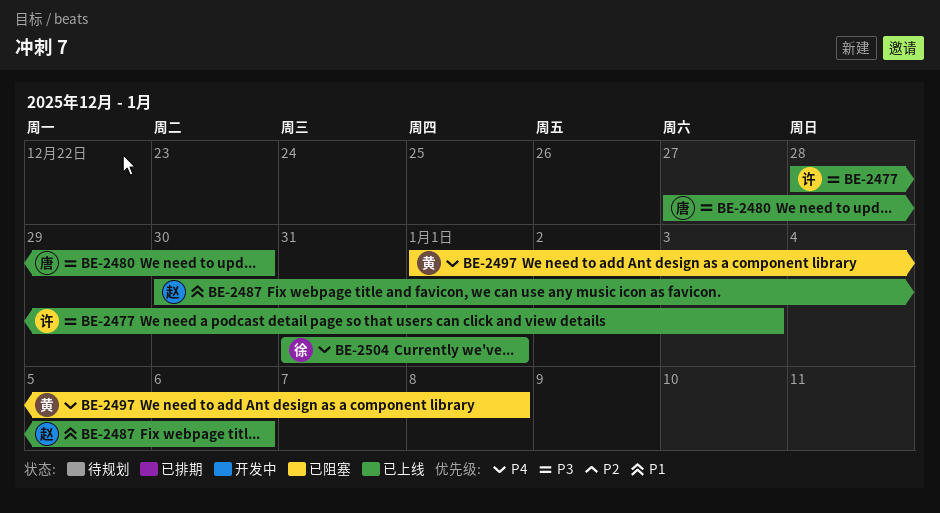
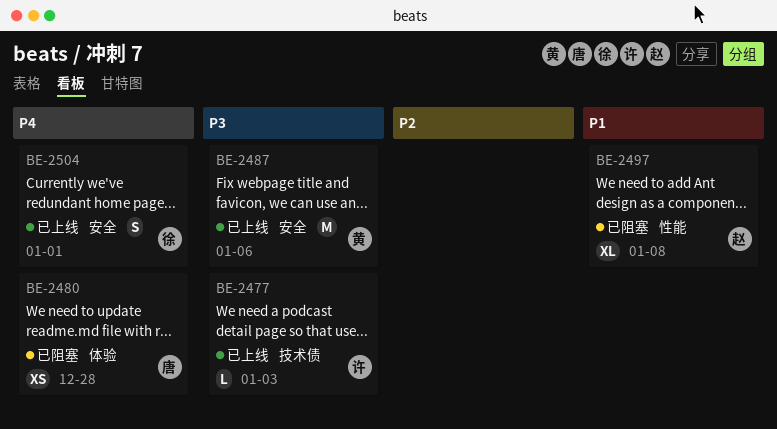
BE-2480, status: 已上线 -> 已阻塞
BE-2480, priority: P3 -> P4
BE-2480, due: Dec 30 -> Dec 28
BE-2487, owner: 赵 -> 黄
BE-2487, priority: P1 -> P3
BE-2497, owner: 黄 -> 赵
BE-2497, priority: P4 -> P1

